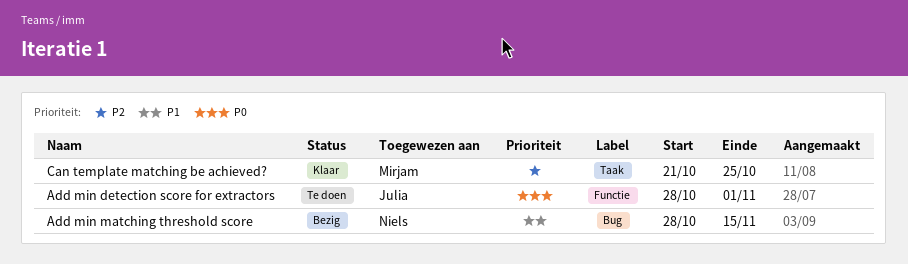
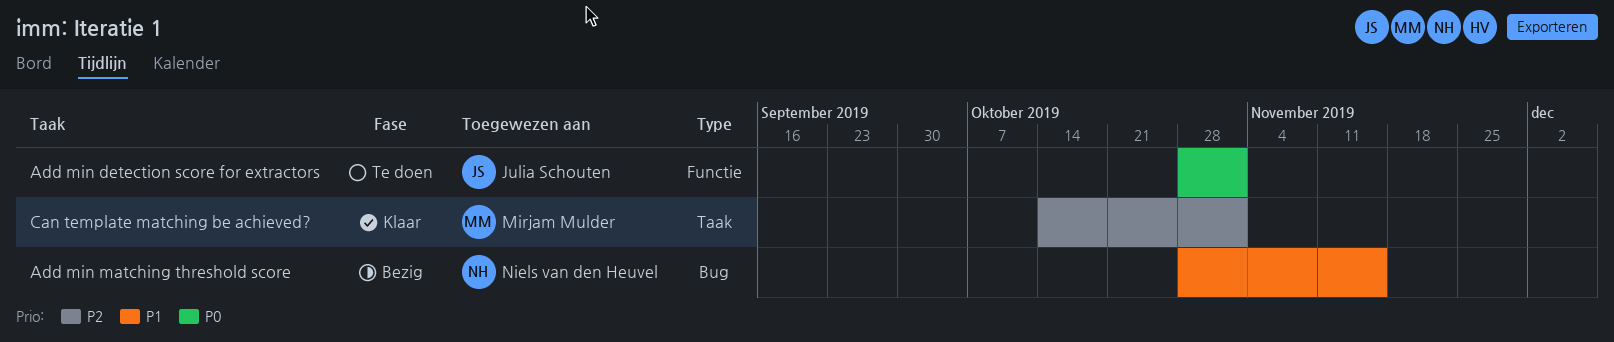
Can template matching be achieved?, start: Oct 21 -> Oct 14
Can template matching be achieved?, due: Oct 25 -> Nov 1

